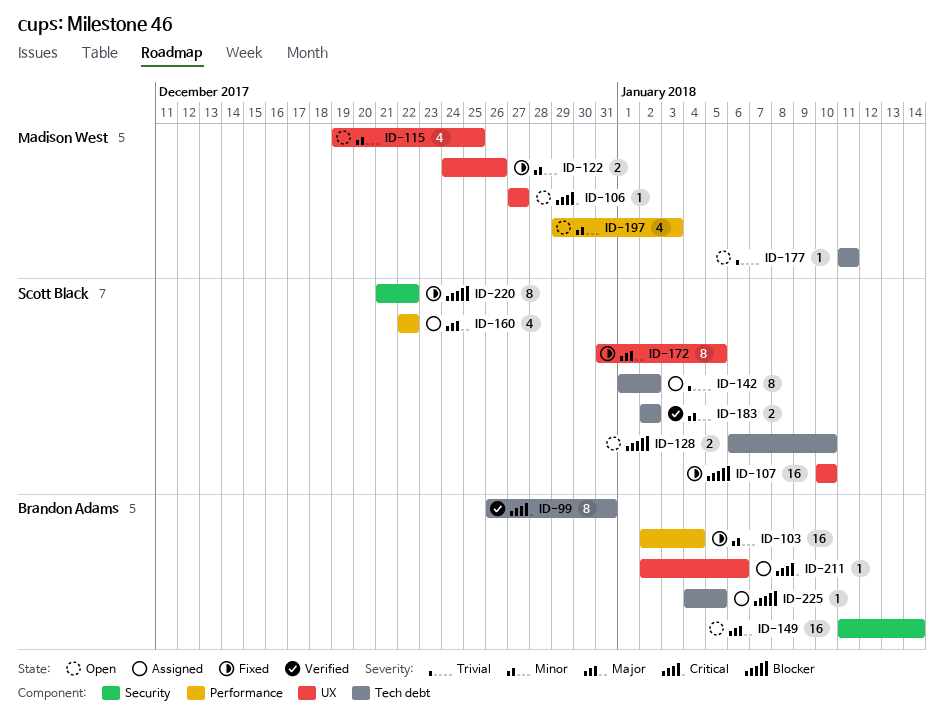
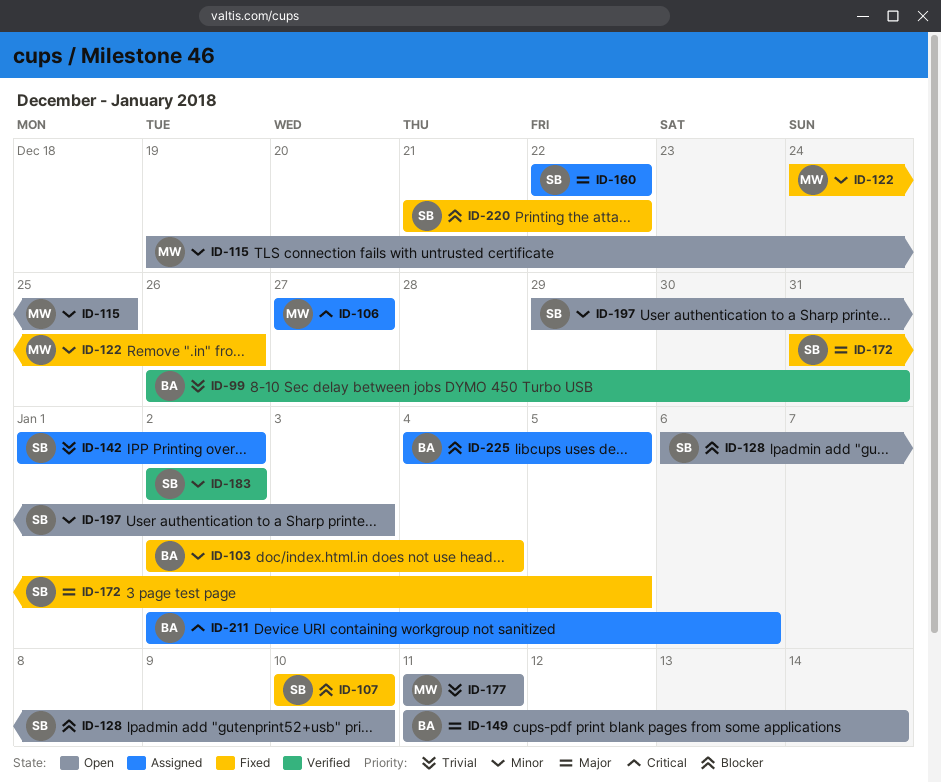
ID-99, priority: Critical -> Trivial
ID-106, status: Open -> Assigned
ID-197, owner: Madison West -> Scott Black

